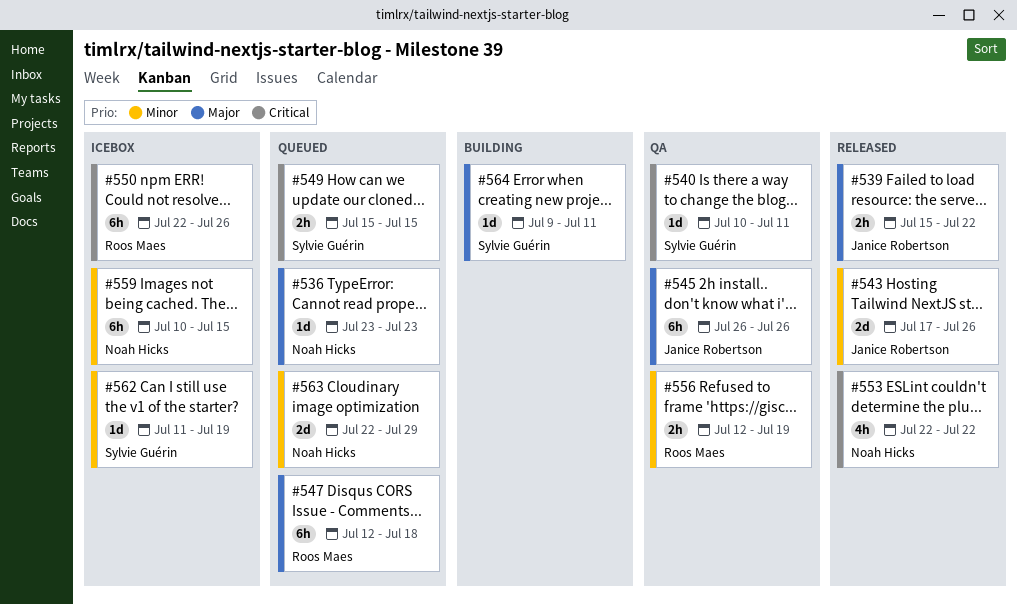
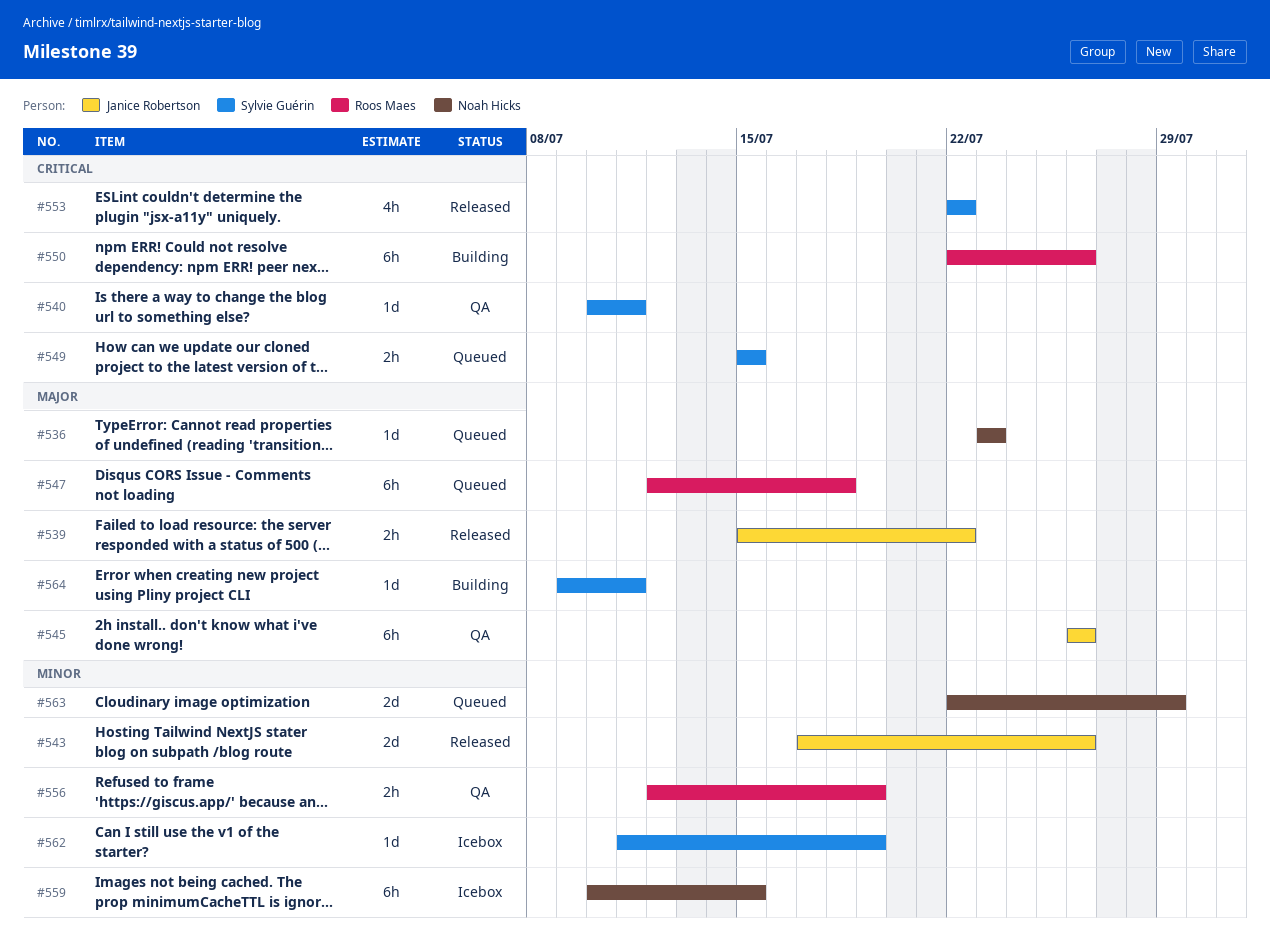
#550, status: Icebox -> Building
#553, owner: Noah Hicks -> Sylvie Guérin

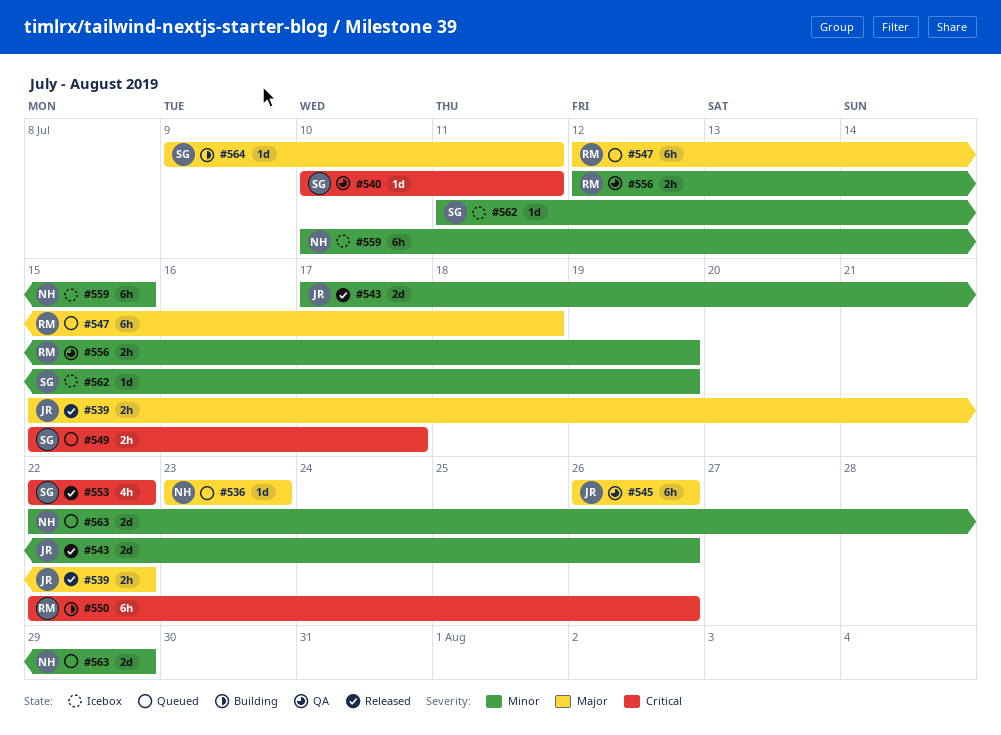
#549, due: Jul 15 -> Jul 17

